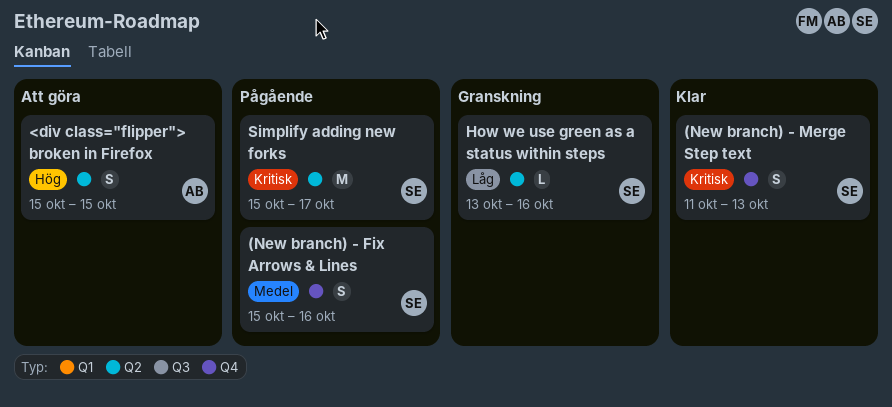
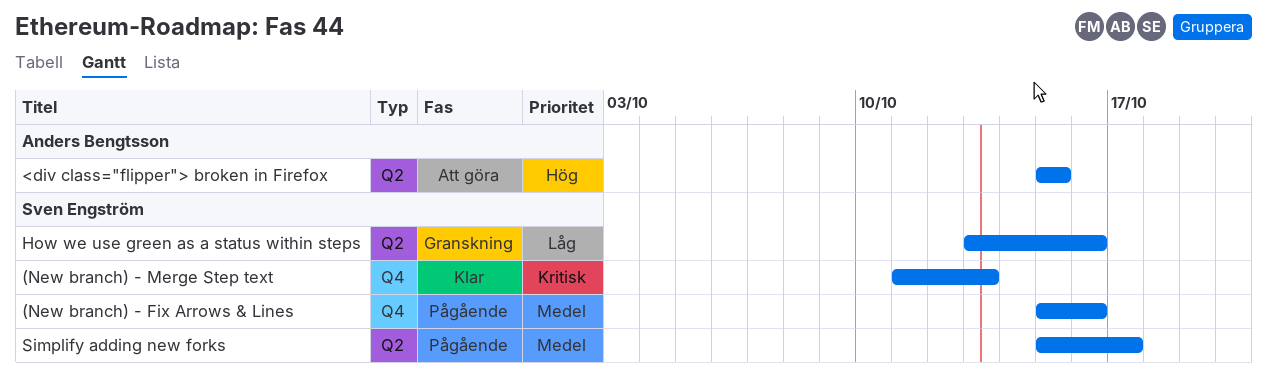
Simplify adding new forks, priority: Kritisk -> Medel

